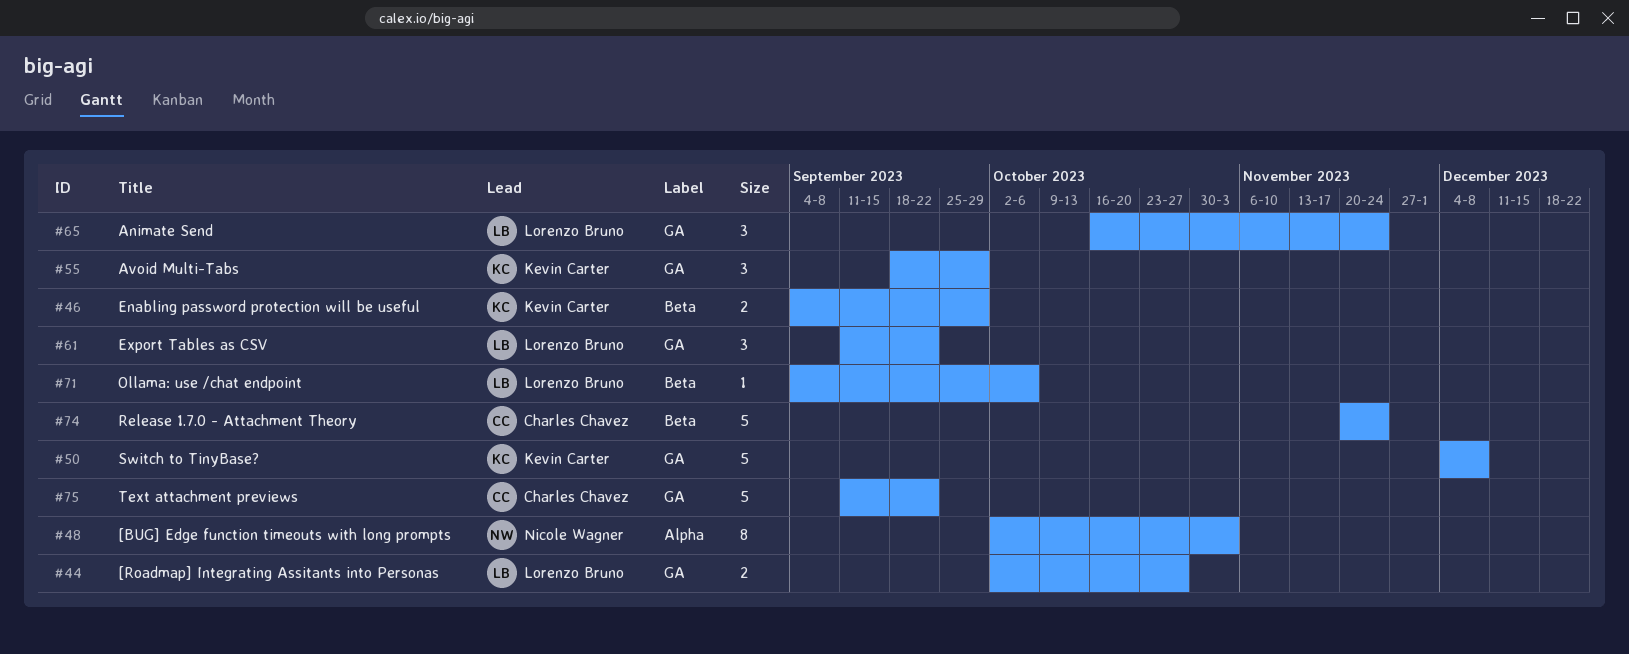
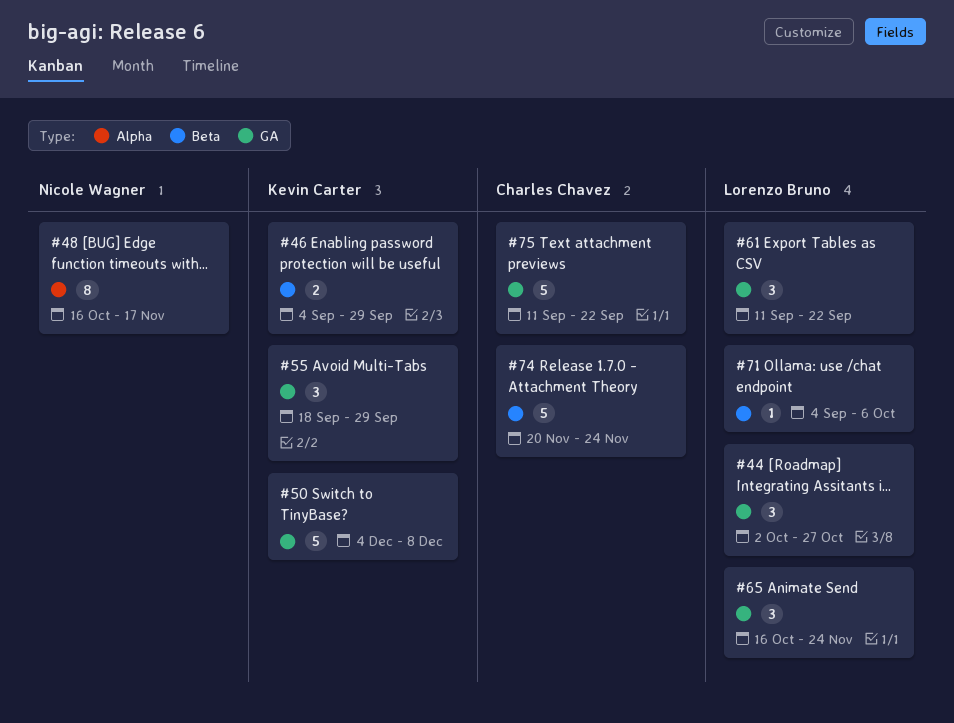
#44, estimate: 2 -> 3
#48, start: Oct 2 -> Oct 16
#48, due: Nov 3 -> Nov 17

